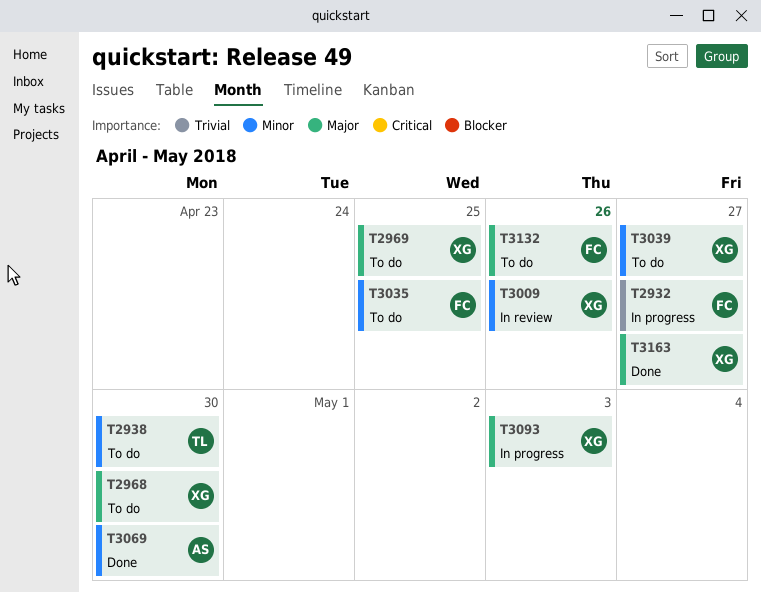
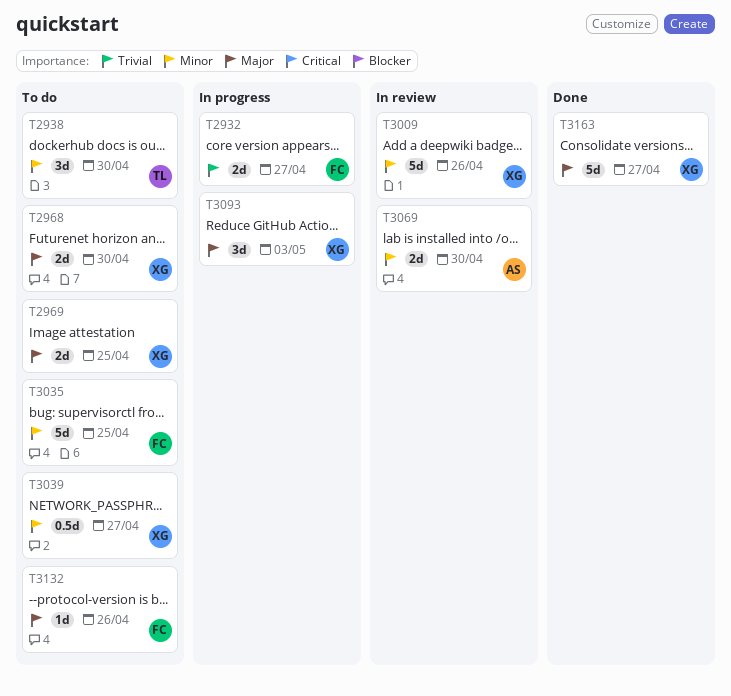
T3069, status: Done -> In review

